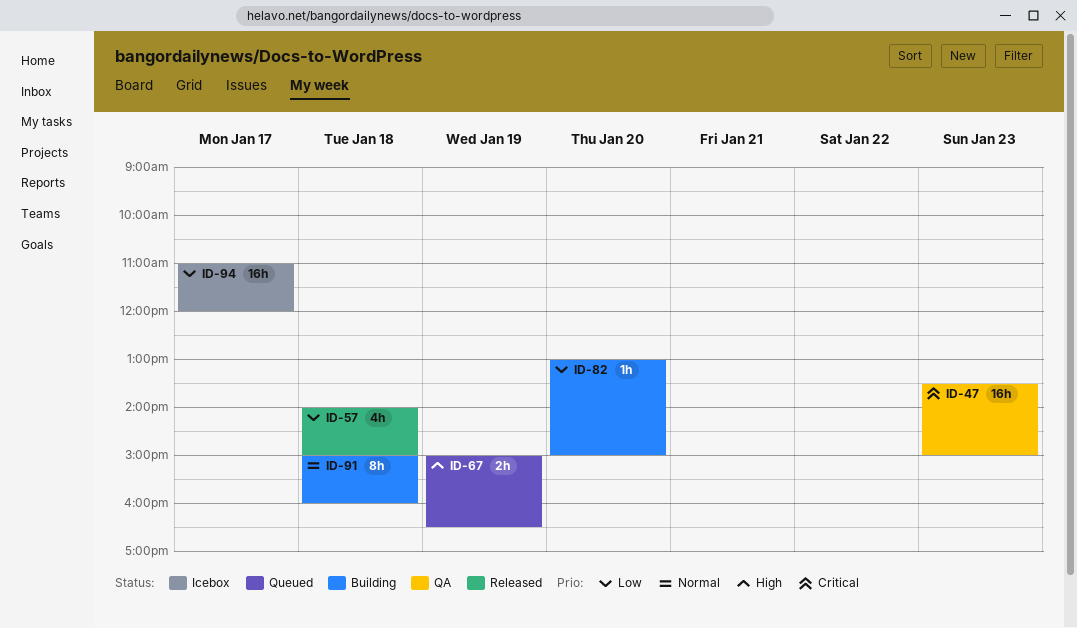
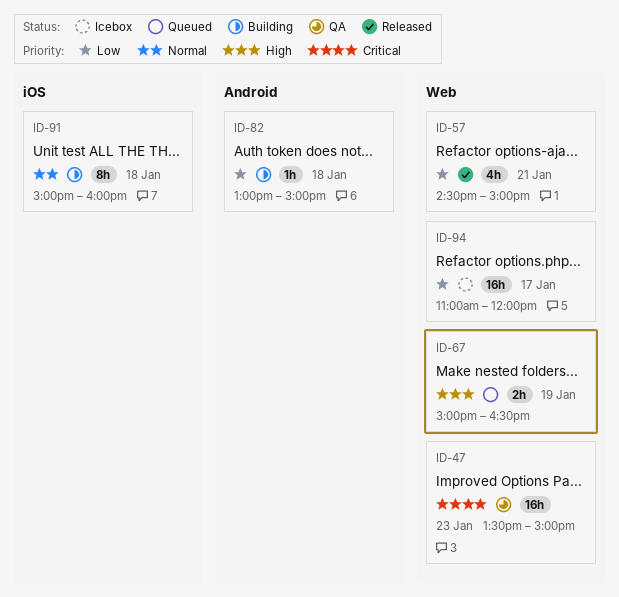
ID-57, day: Jan 18 -> Jan 21
ID-57, begins: 14:00 -> 14:30
ID-82, day: Jan 20 -> Jan 18

